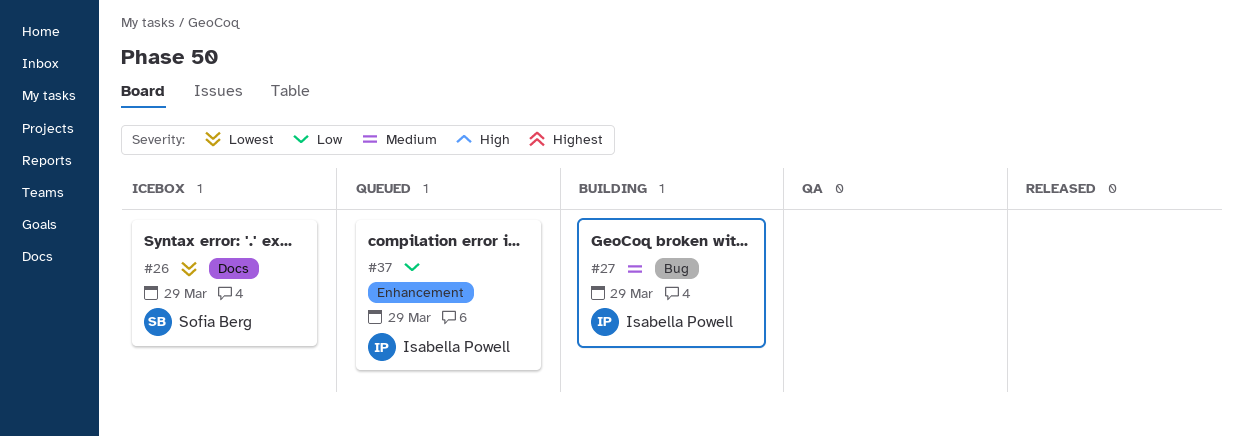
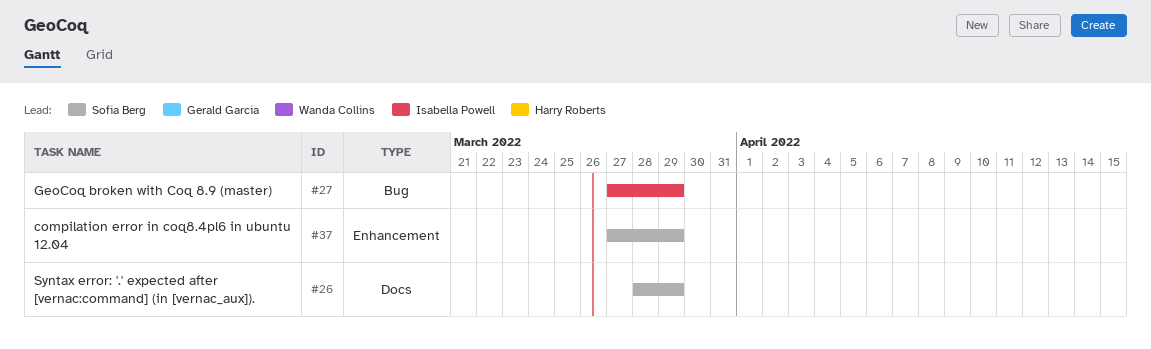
#37, owner: Isabella Powell -> Sofia Berg

